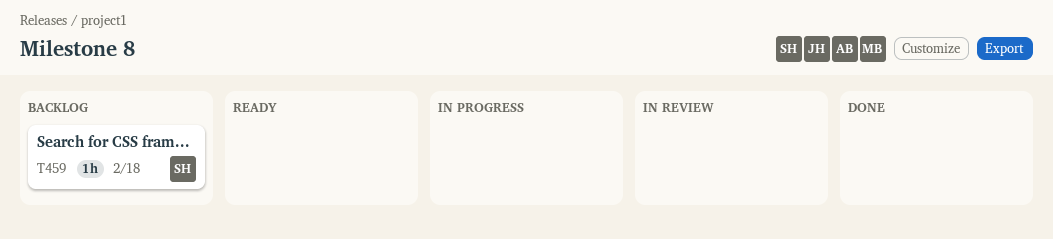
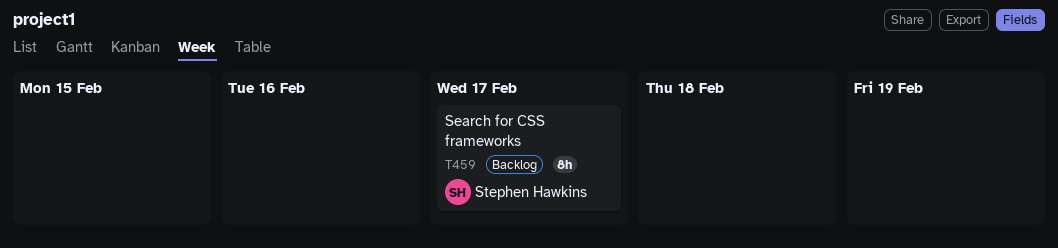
T459, estimate: 1h -> 8h
T459, due: Feb 18 -> Feb 17

